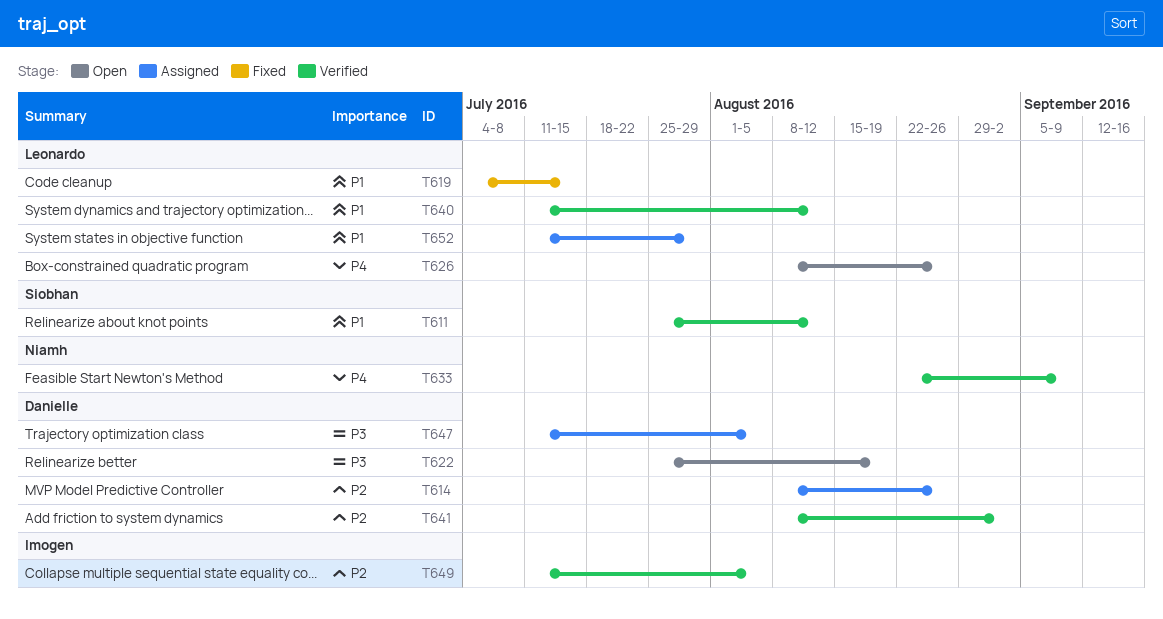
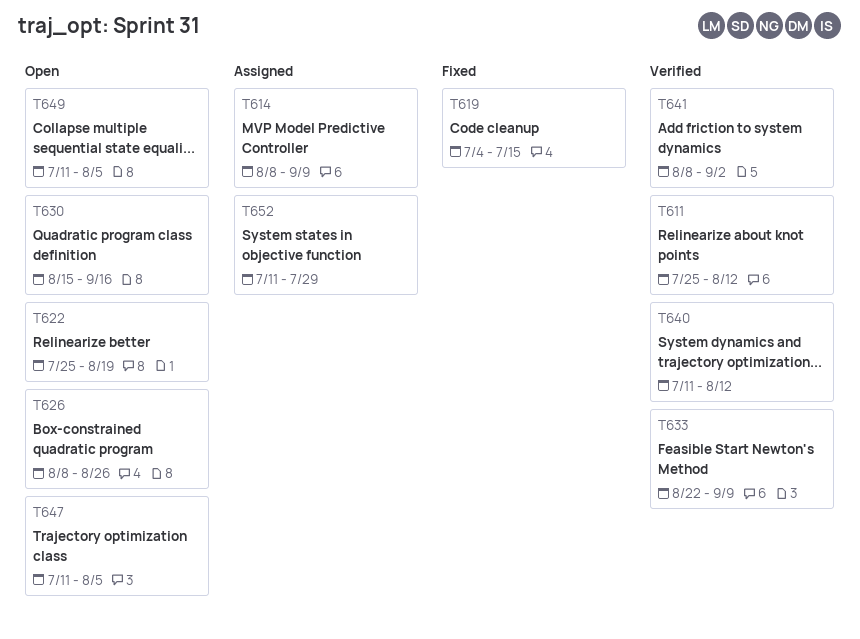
T614, due: Aug 26 -> Sep 9
T630: none -> present
T647, status: Assigned -> Open
T649, status: Verified -> Open

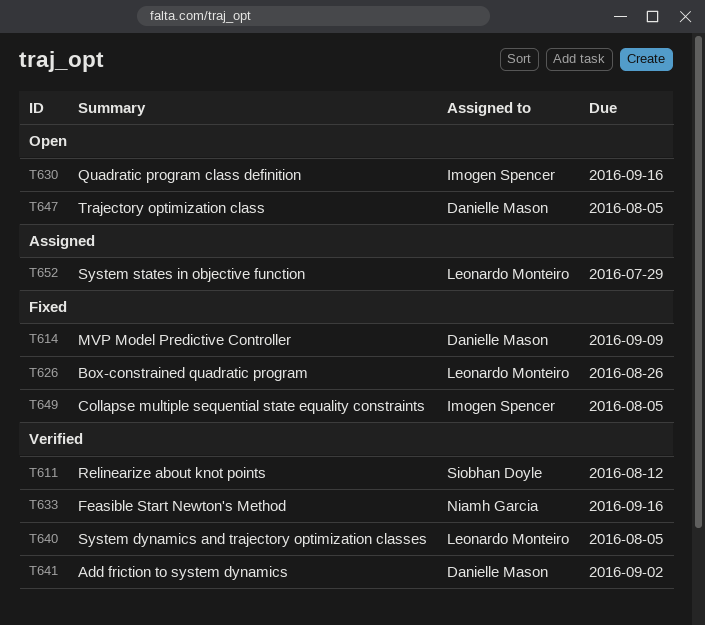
T614, status: Assigned -> Fixed
T619: present -> none
T622: present -> none
T626, status: Open -> Fixed
T633, due: Sep 9 -> Sep 16
T640, due: Aug 12 -> Aug 5
T649, status: Open -> Fixed

